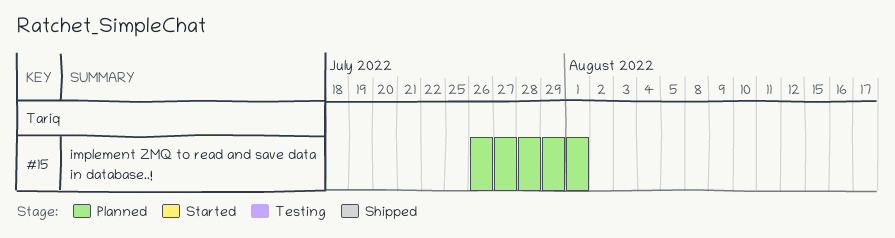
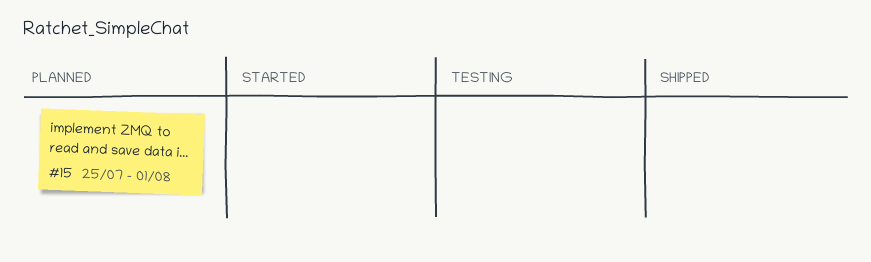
#15, start: Jul 26 -> Jul 25

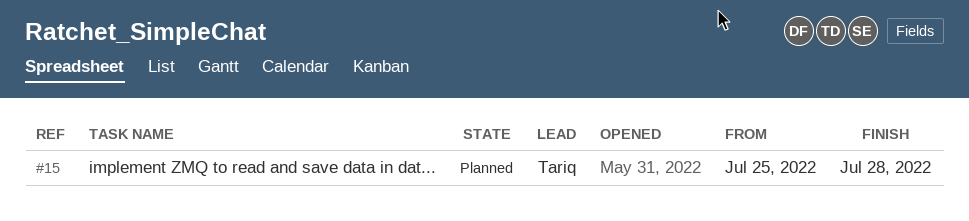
#15, due: Aug 1 -> Jul 28

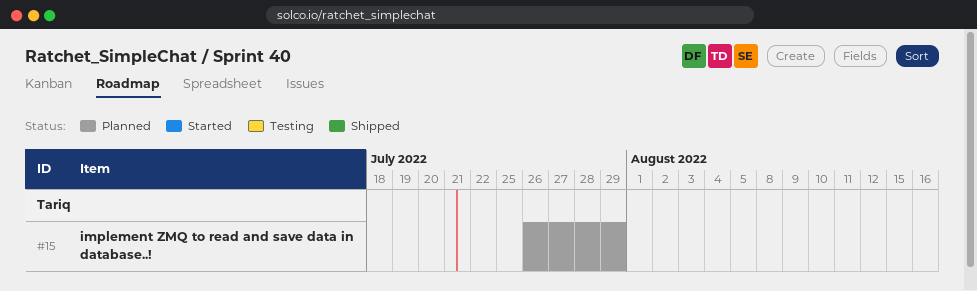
#15, start: Jul 25 -> Jul 26
#15, due: Jul 28 -> Jul 29

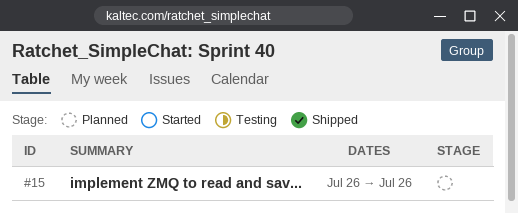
#15, due: Jul 29 -> Jul 26

